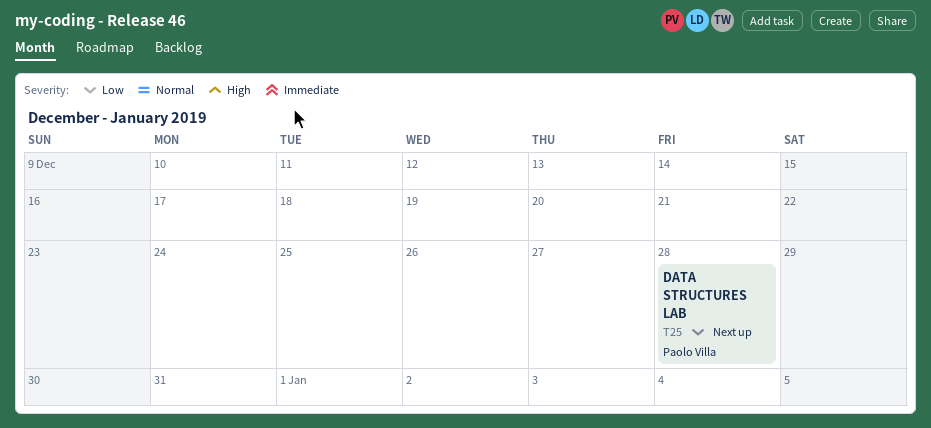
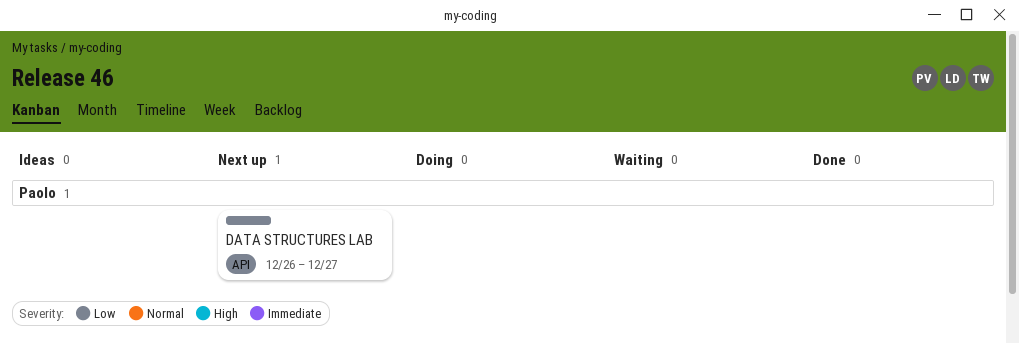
DATA STRUCTURES LAB, due: Dec 28 -> Dec 27

